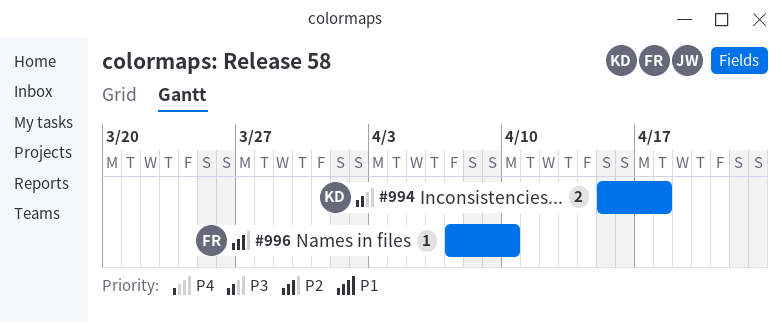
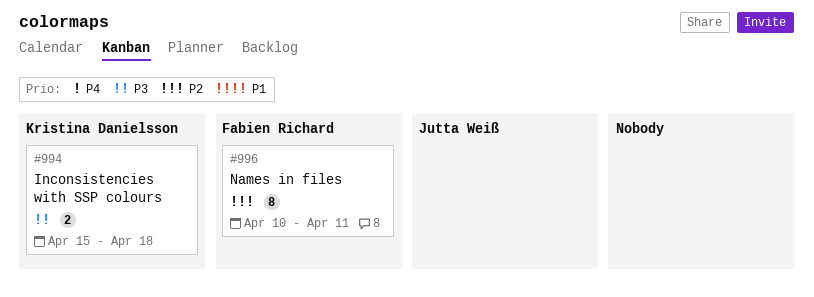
#996, estimate: 1 -> 8
#996, start: Apr 7 -> Apr 10
#996, due: Apr 10 -> Apr 11

